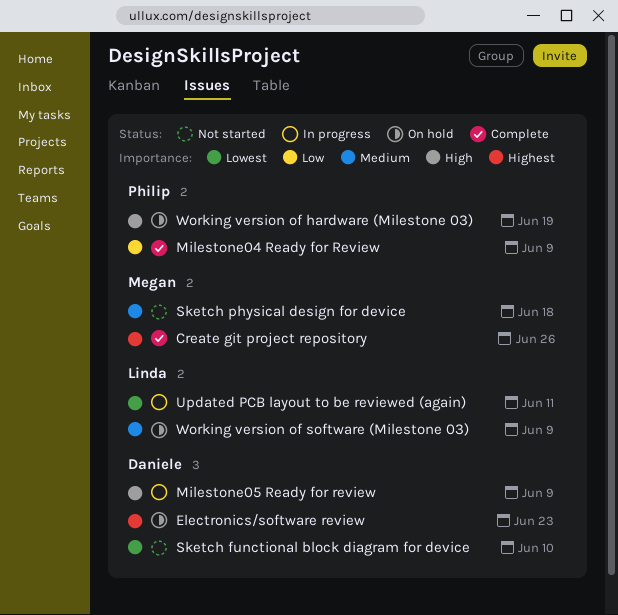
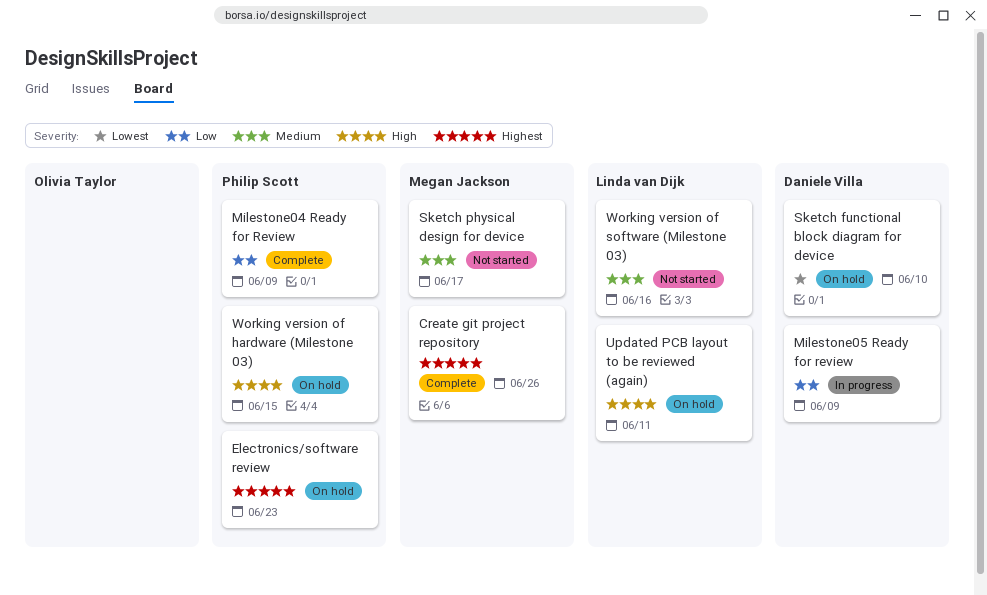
Electronics/software review, owner: Daniele Villa -> Philip Scott
Milestone05 Ready for review, priority: High -> Low
Sketch functional block diagram for device, status: Not started -> On hold
Sketch physical design for device, due: Jun 18 -> Jun 17
Updated PCB layout to be reviewed (again), status: In progress -> On hold
Updated PCB layout to be reviewed (again), priority: Lowest -> High
Working version of hardware (Milestone 03), due: Jun 19 -> Jun 15
Working version of software (Milestone 03), status: On hold -> Not started
Working version of software (Milestone 03), due: Jun 9 -> Jun 16

